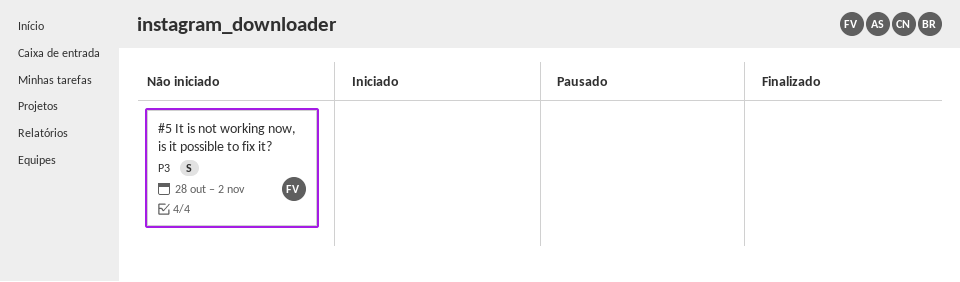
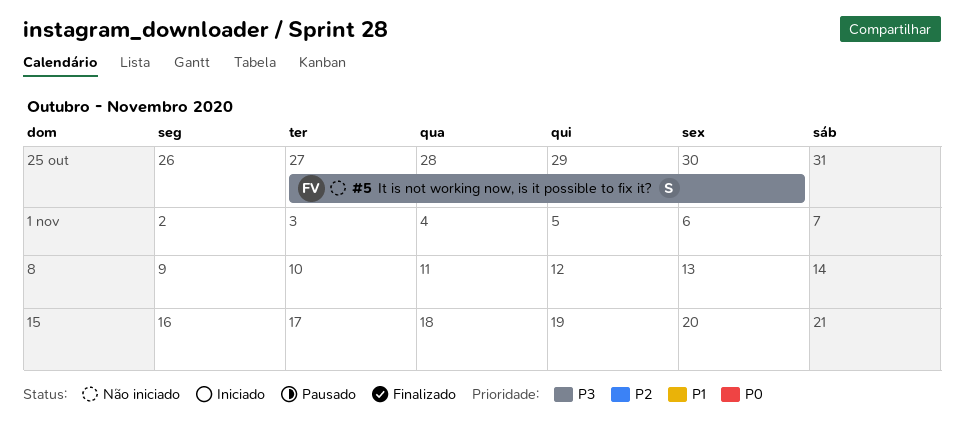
#5, start: Oct 28 -> Oct 27
#5, due: Nov 2 -> Oct 30

